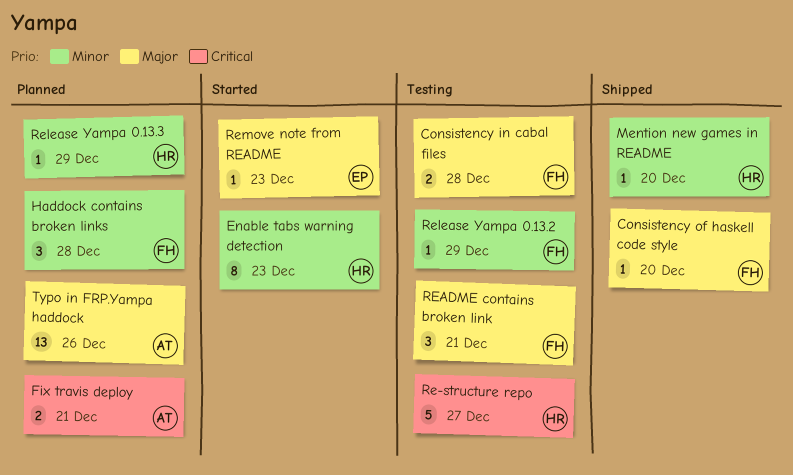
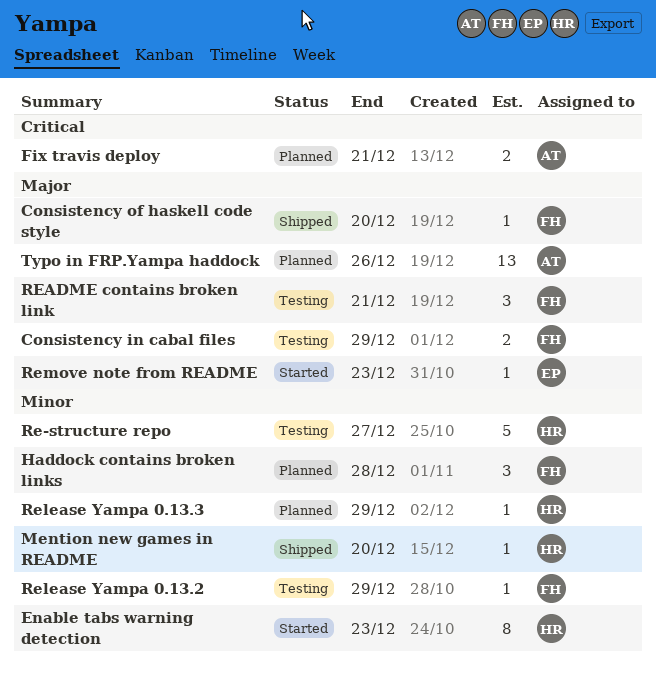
Consistency in cabal files, due: Dec 28 -> Dec 29
Re-structure repo, priority: Critical -> Minor

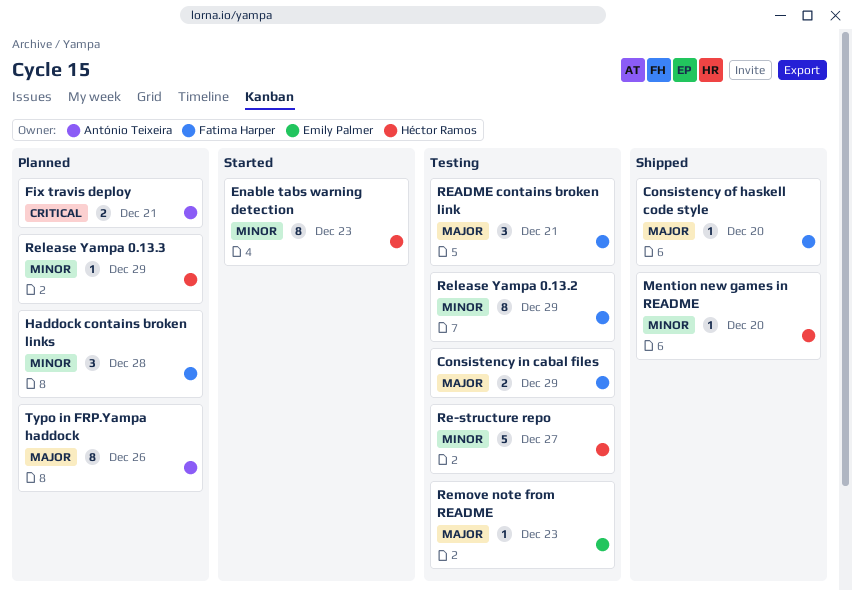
Release Yampa 0.13.2, estimate: 1 -> 8
Remove note from README, status: Started -> Testing
Typo in FRP.Yampa haddock, estimate: 13 -> 8

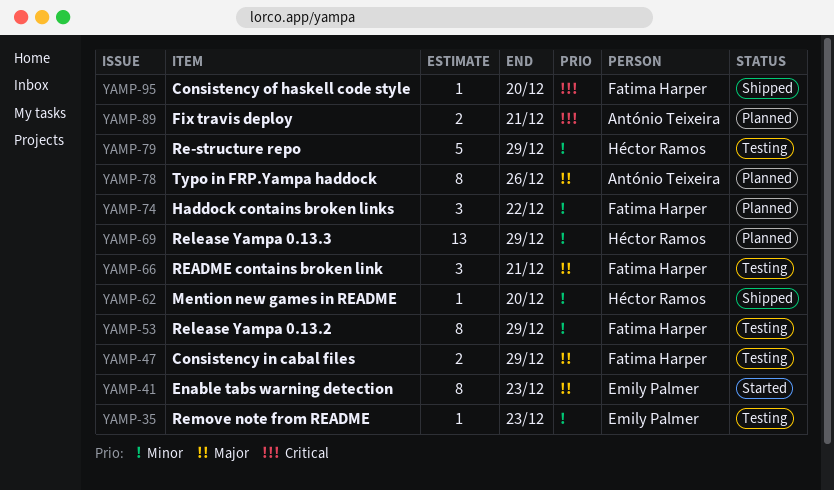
Consistency of haskell code style, priority: Major -> Critical
Enable tabs warning detection, owner: Héctor Ramos -> Emily Palmer
Enable tabs warning detection, priority: Minor -> Major
Haddock contains broken links, due: Dec 28 -> Dec 22
Re-structure repo, due: Dec 27 -> Dec 29
Release Yampa 0.13.3, estimate: 1 -> 13
Remove note from README, priority: Major -> Minor

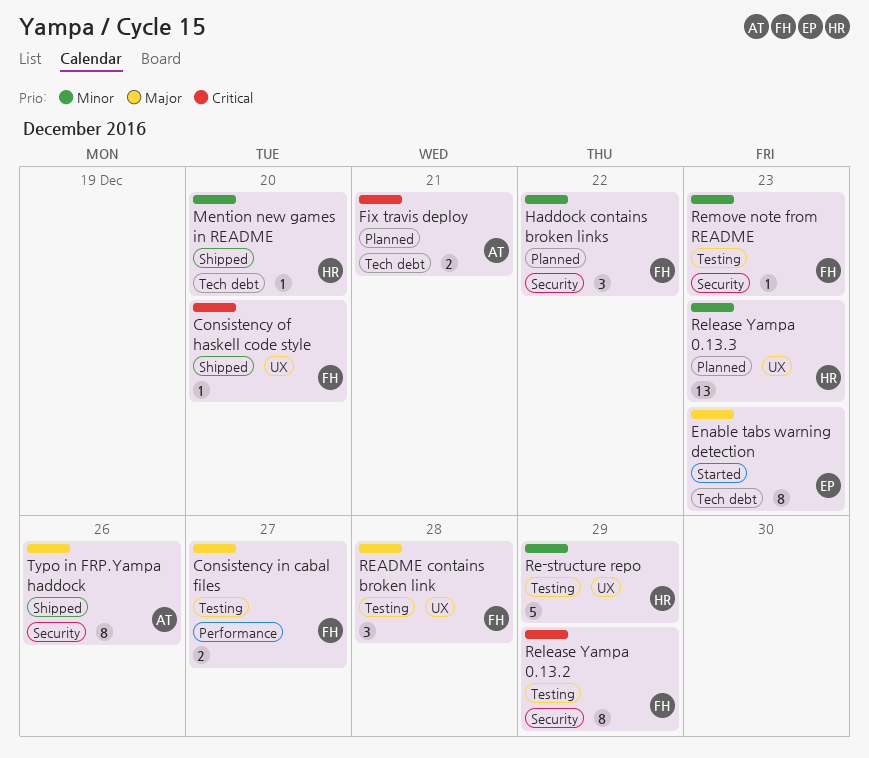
Consistency in cabal files, due: Dec 29 -> Dec 27
README contains broken link, due: Dec 21 -> Dec 28
Release Yampa 0.13.2, priority: Minor -> Critical
Release Yampa 0.13.3, due: Dec 29 -> Dec 23
Remove note from README, owner: Emily Palmer -> Fatima Harper
Typo in FRP.Yampa haddock, status: Planned -> Shipped

